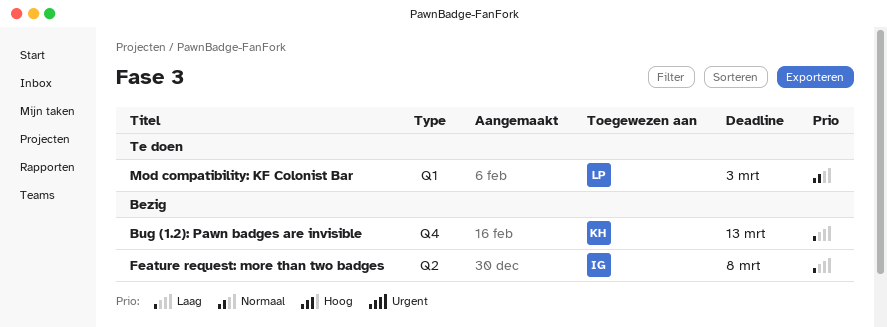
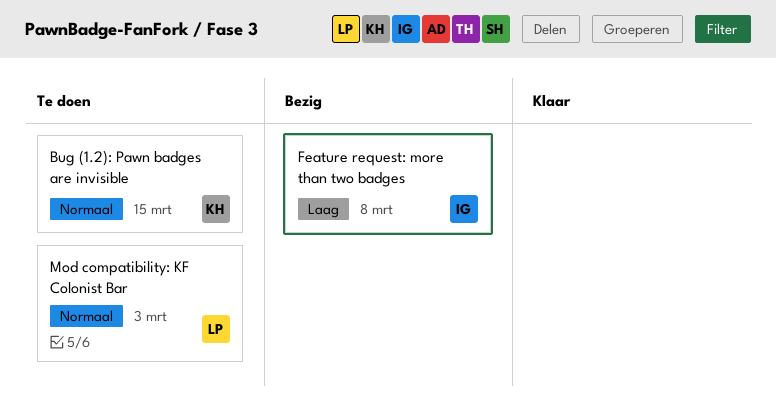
Bug (1.2): Pawn badges are invisible, status: Bezig -> Te doen
Bug (1.2): Pawn badges are invisible, priority: Laag -> Normaal
Bug (1.2): Pawn badges are invisible, due: Mar 13 -> Mar 15

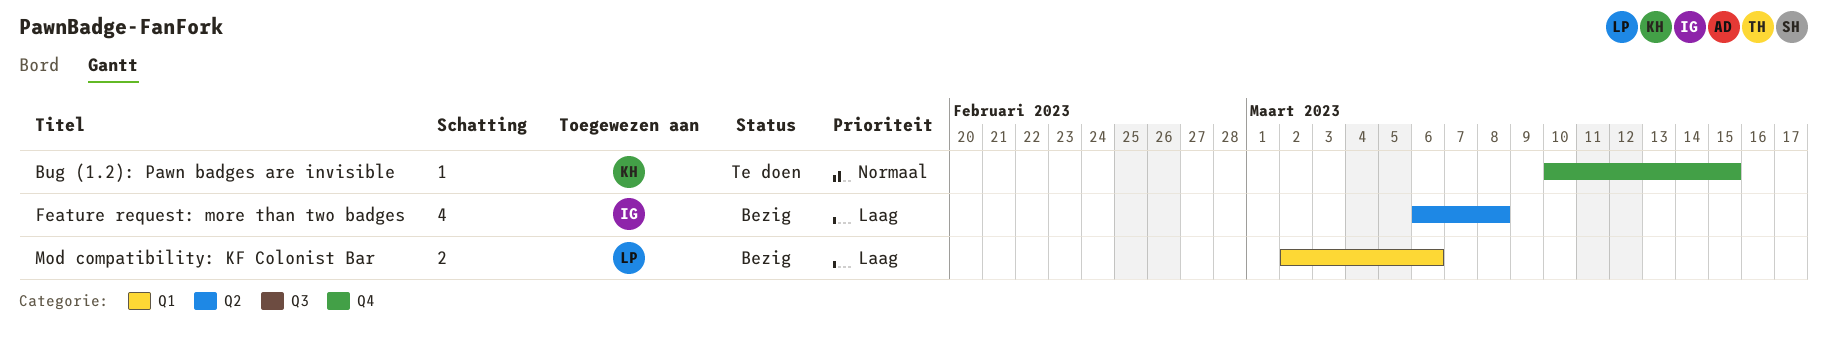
Mod compatibility: KF Colonist Bar, status: Te doen -> Bezig
Mod compatibility: KF Colonist Bar, priority: Normaal -> Laag
Mod compatibility: KF Colonist Bar, due: Mar 3 -> Mar 6

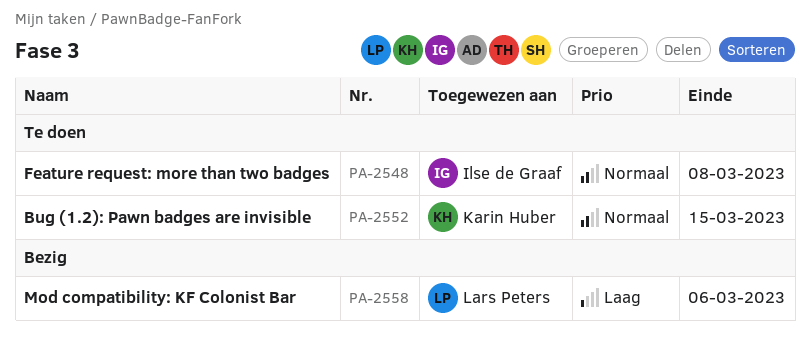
Feature request: more than two badges, status: Bezig -> Te doen
Feature request: more than two badges, priority: Laag -> Normaal

